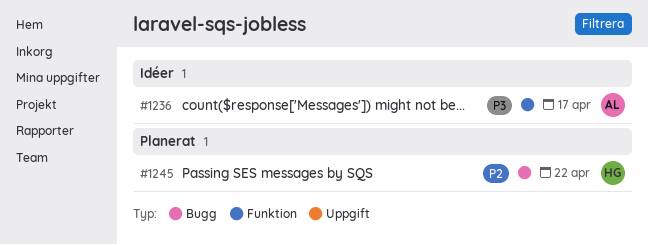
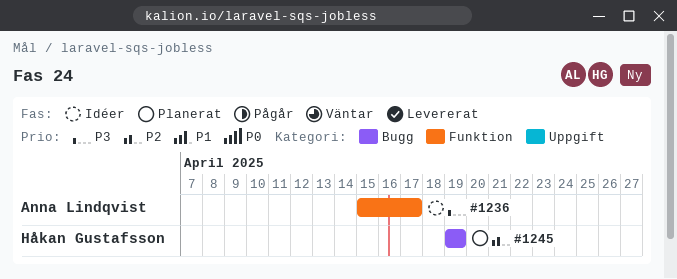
#1245, due: Apr 22 -> Apr 19

